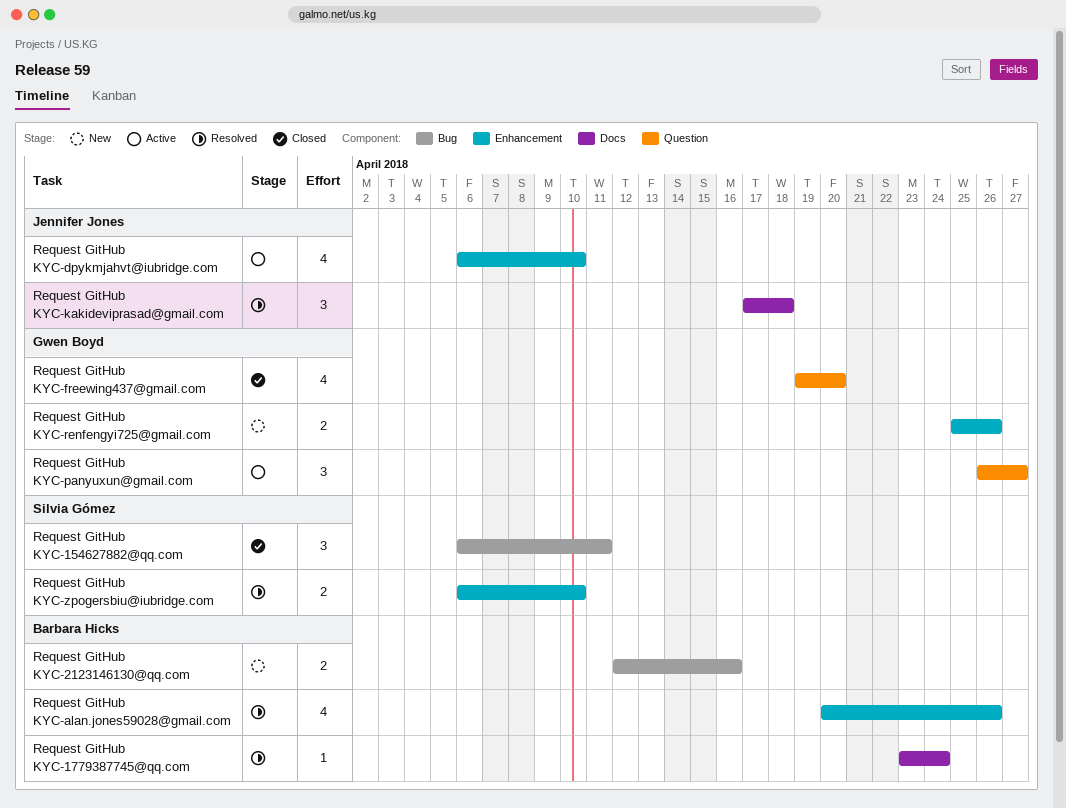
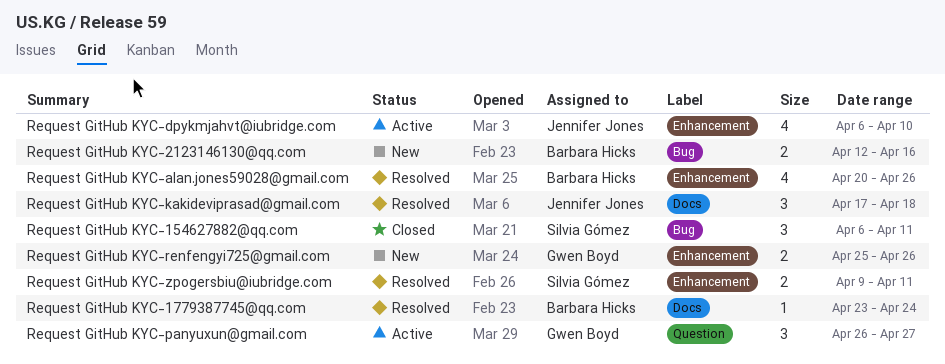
Request GitHub KYC-freewing437@gmail.com: present -> none
Request GitHub KYC-zpogersbiu@iubridge.com, start: Apr 6 -> Apr 9
Request GitHub KYC-zpogersbiu@iubridge.com, due: Apr 10 -> Apr 11

